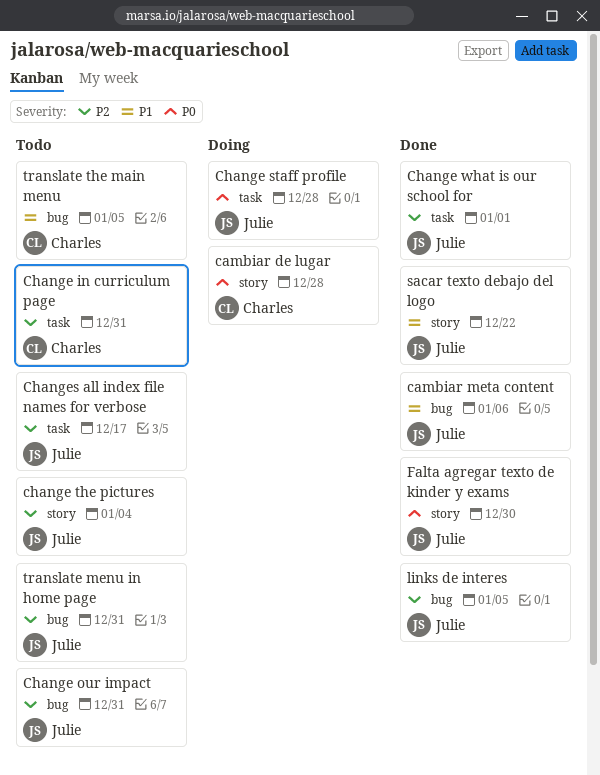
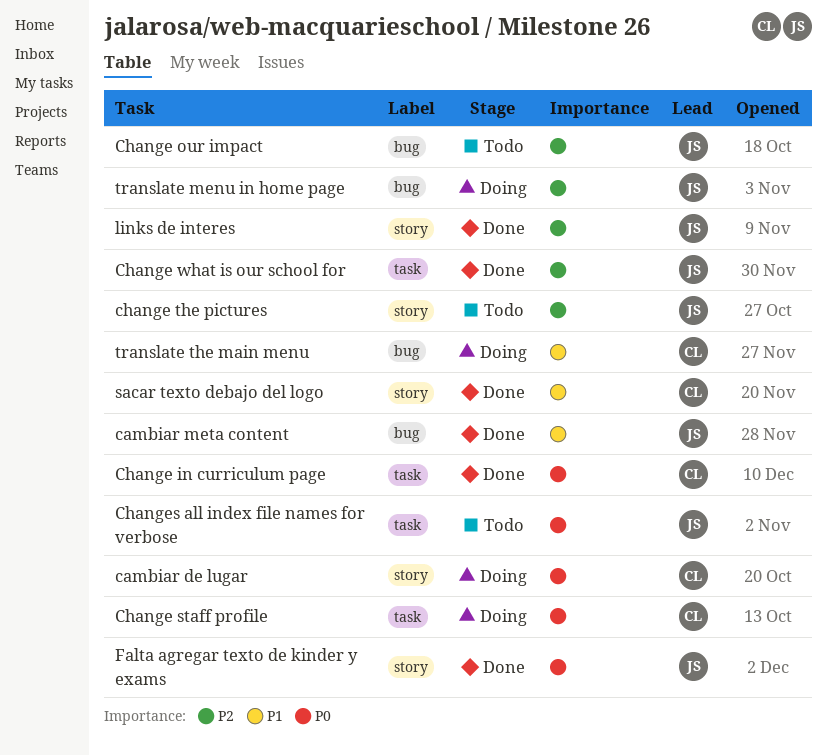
Change in curriculum page, status: Todo -> Done
Change in curriculum page, priority: P2 -> P0
Change staff profile, owner: Julie -> Charles
Changes all index file names for verbose, priority: P2 -> P0
links de interes, label: bug -> story
sacar texto debajo del logo, owner: Julie -> Charles
translate menu in home page, status: Todo -> Doing
translate the main menu, status: Todo -> Doing

